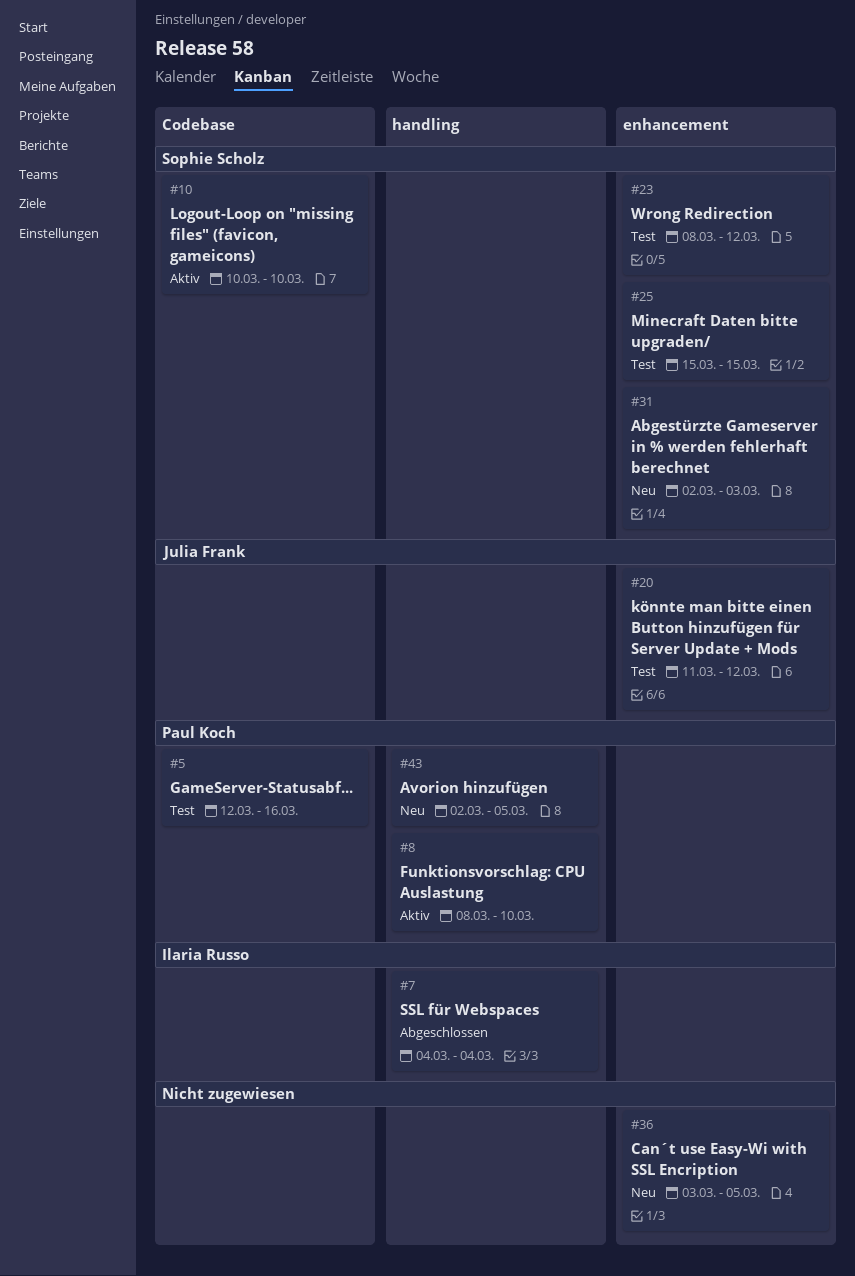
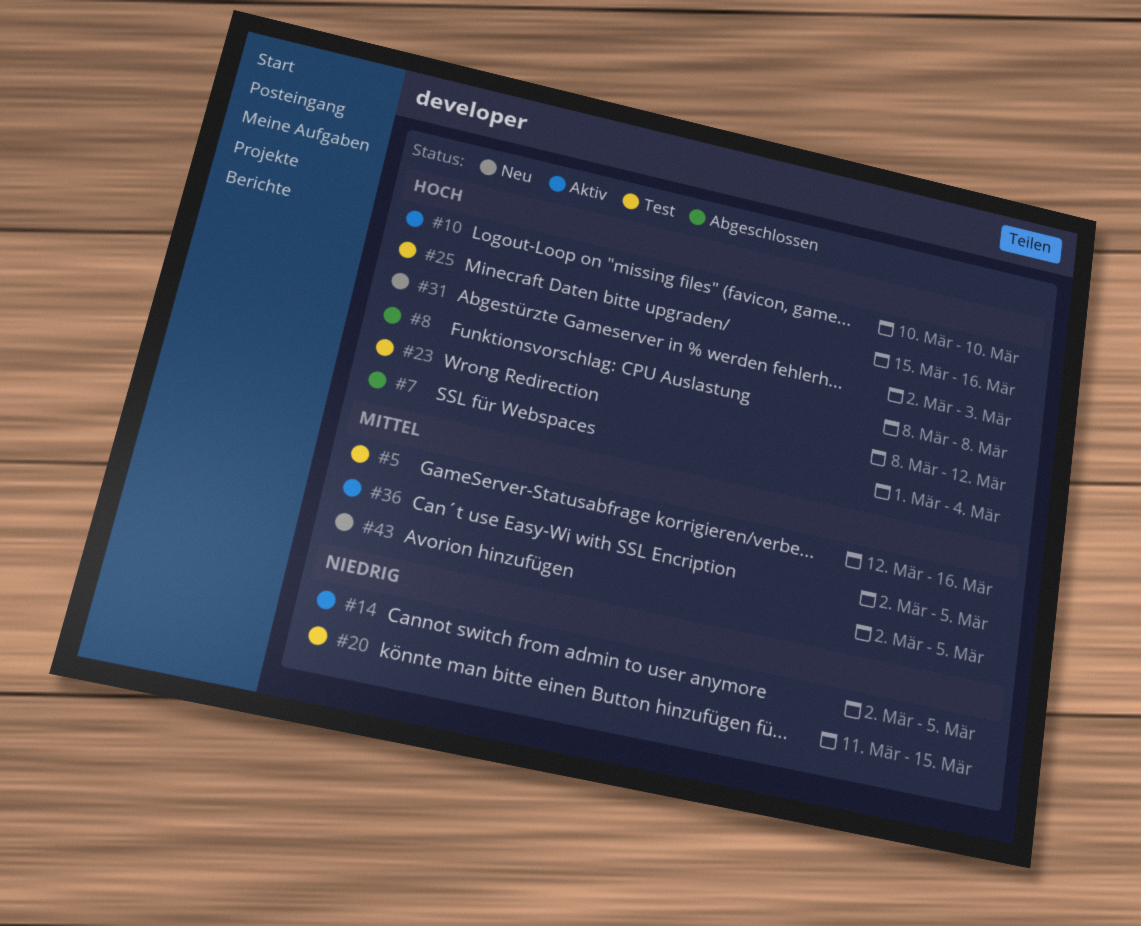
#7, start: Mar 4 -> Mar 1
#8, status: Aktiv -> Abgeschlossen
#8, due: Mar 10 -> Mar 8
#14: none -> present
#20, due: Mar 12 -> Mar 15
#25, due: Mar 15 -> Mar 16
#36, status: Neu -> Aktiv
#36, start: Mar 3 -> Mar 2

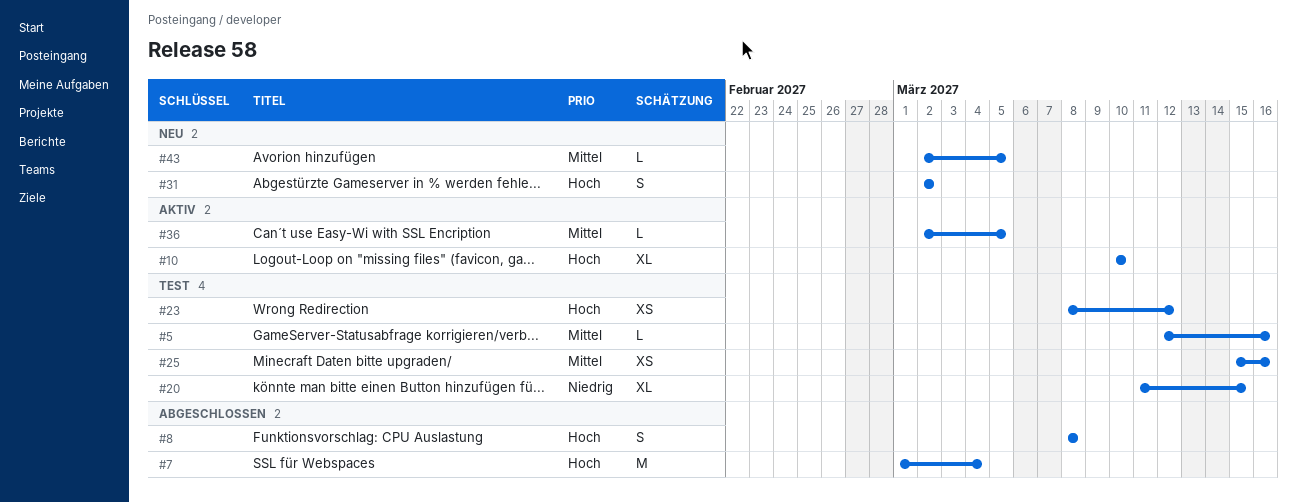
#14: present -> none
#25, priority: Hoch -> Mittel
#31, due: Mar 3 -> Mar 2

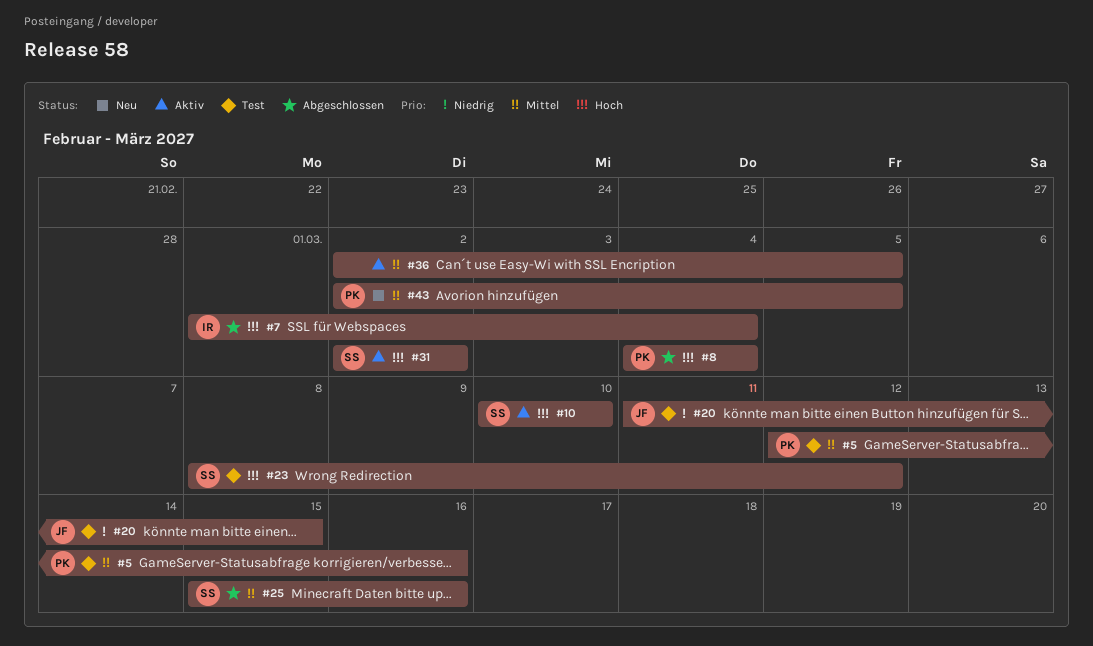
#8, start: Mar 8 -> Mar 4
#8, due: Mar 8 -> Mar 4
#25, status: Test -> Abgeschlossen
#31, status: Neu -> Aktiv

